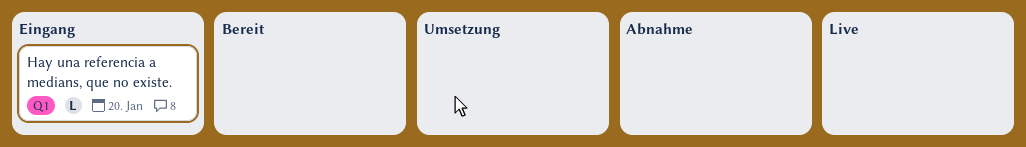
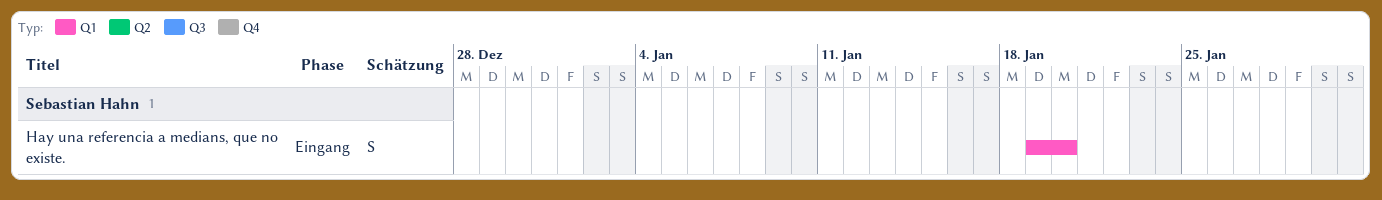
Hay una referencia a medians, que no existe., estimate: L -> S

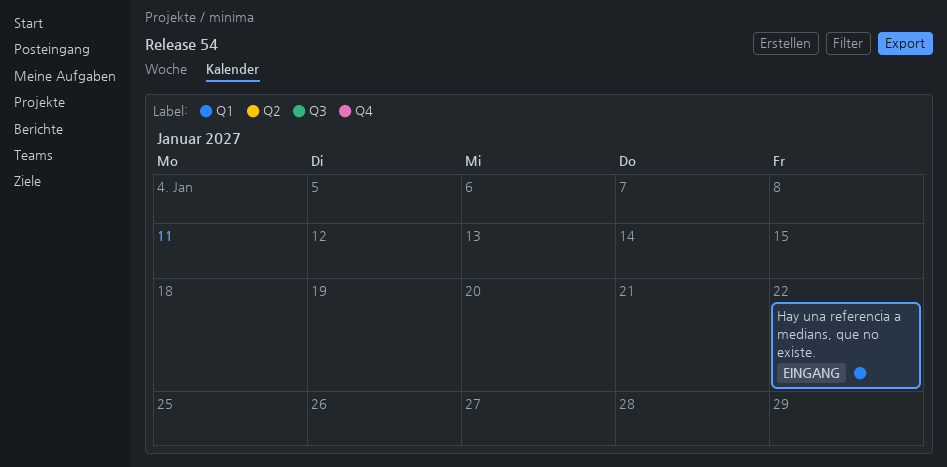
Hay una referencia a medians, que no existe., due: Jan 20 -> Jan 22

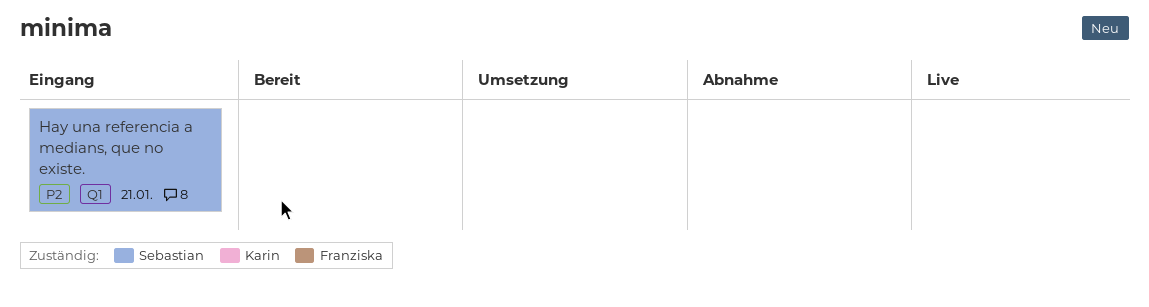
Hay una referencia a medians, que no existe., due: Jan 22 -> Jan 21

